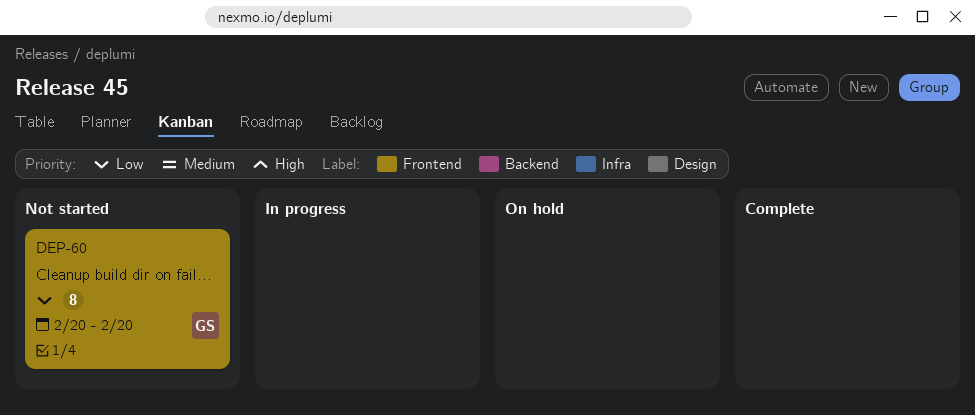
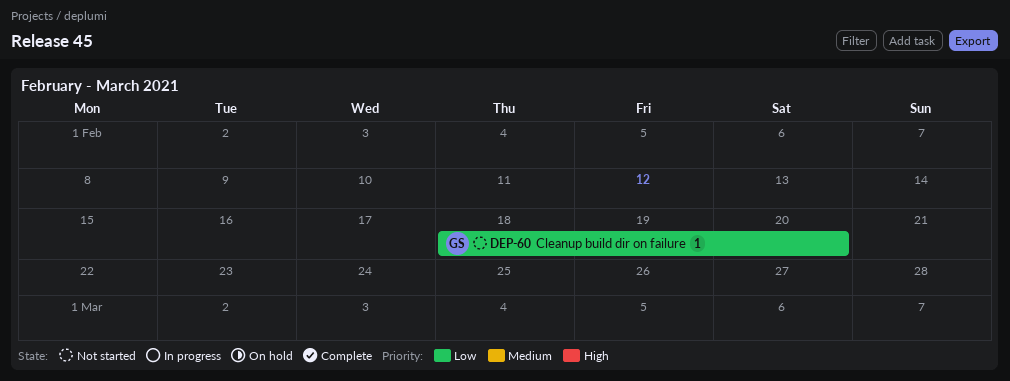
DEP-60, estimate: 8 -> 1
DEP-60, start: Feb 20 -> Feb 18

